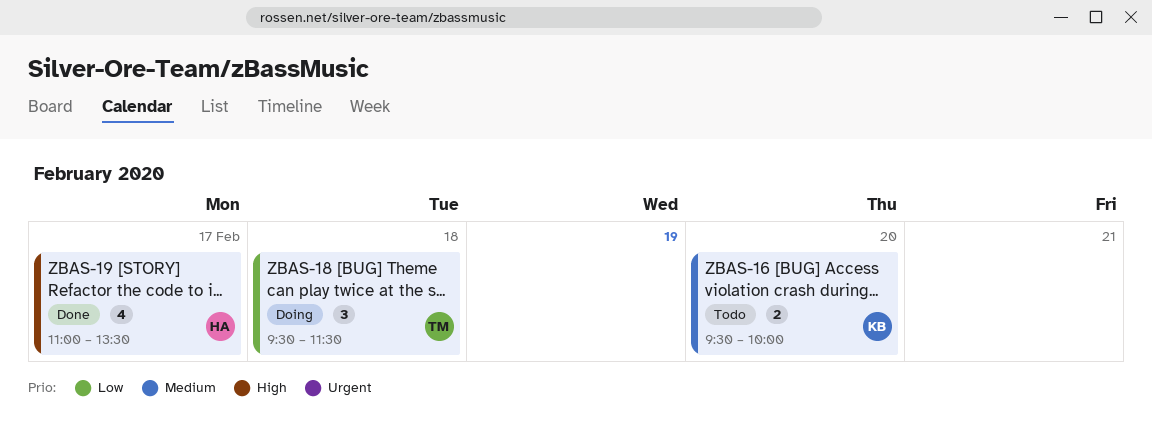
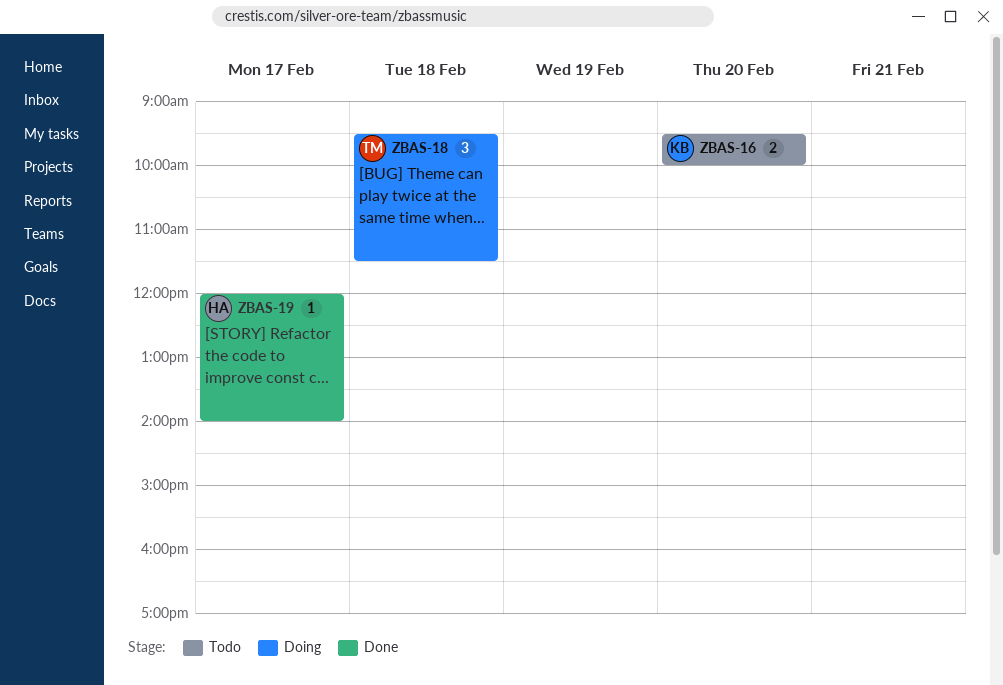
ZBAS-19, estimate: 4 -> 1
ZBAS-19, begins: 11:00 -> 12:00
ZBAS-19, ends: 13:30 -> 14:00

